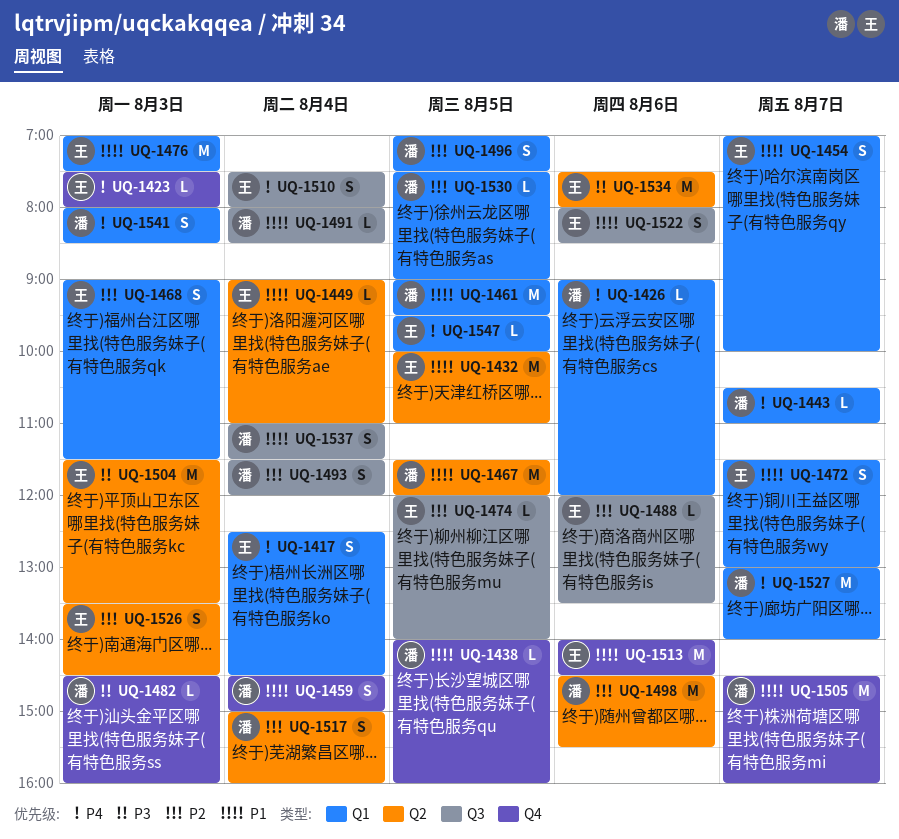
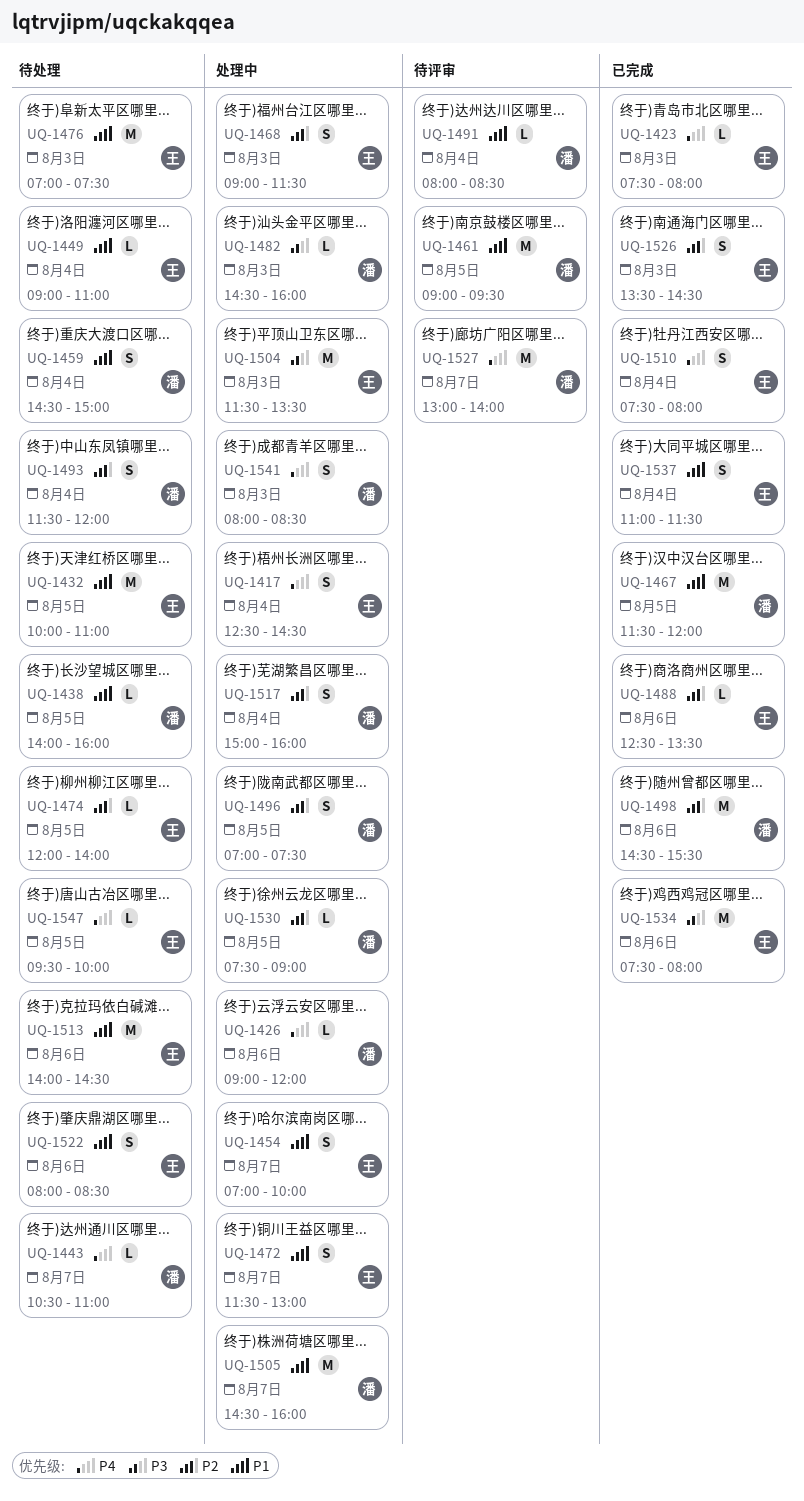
UQ-1488, begins: 12:00 -> 12:30
UQ-1537, owner: 潘 -> 王

